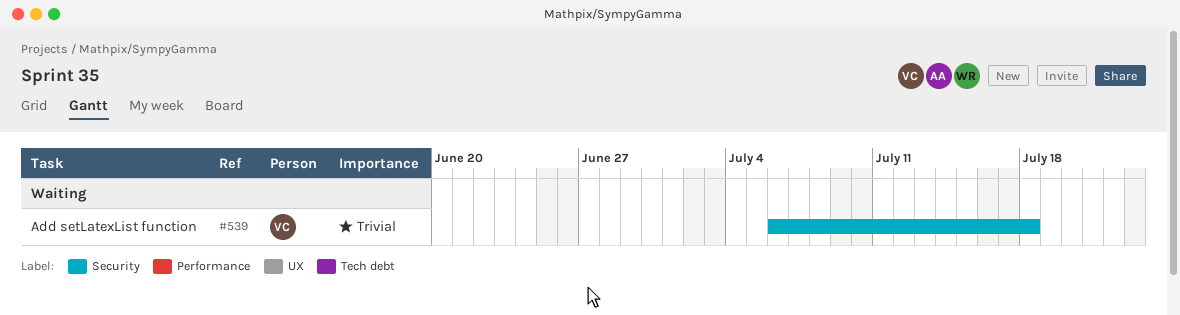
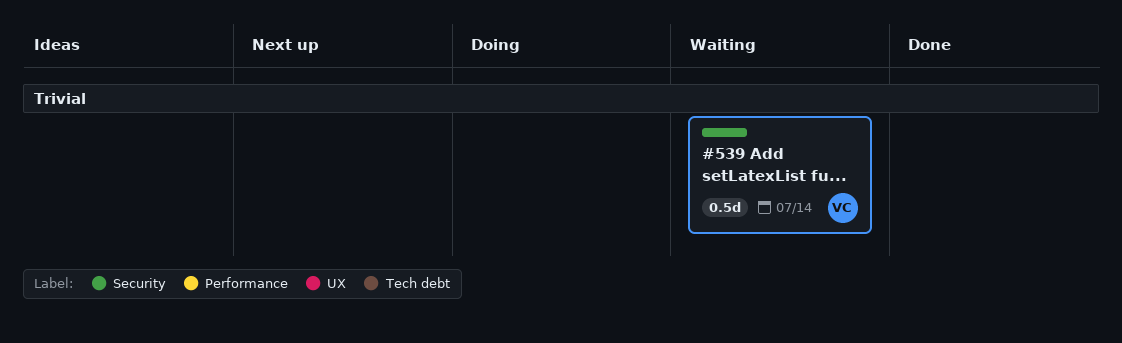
#539, due: Jul 18 -> Jul 14

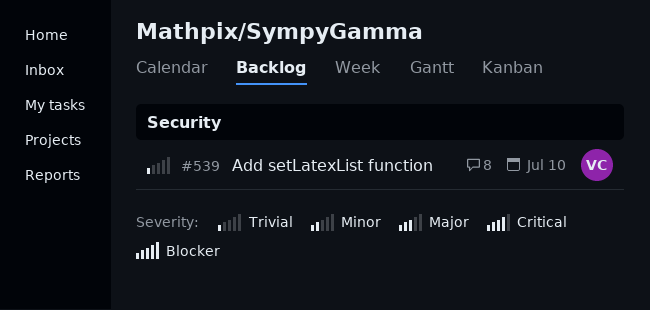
#539, due: Jul 14 -> Jul 10

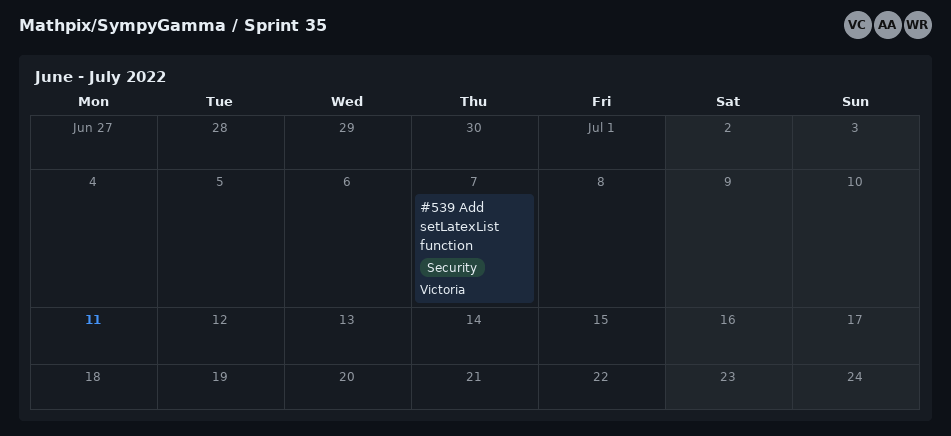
#539, due: Jul 10 -> Jul 7

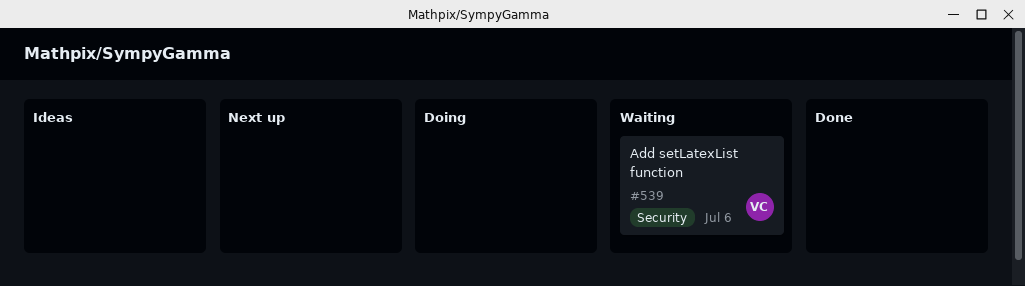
#539, due: Jul 7 -> Jul 6

